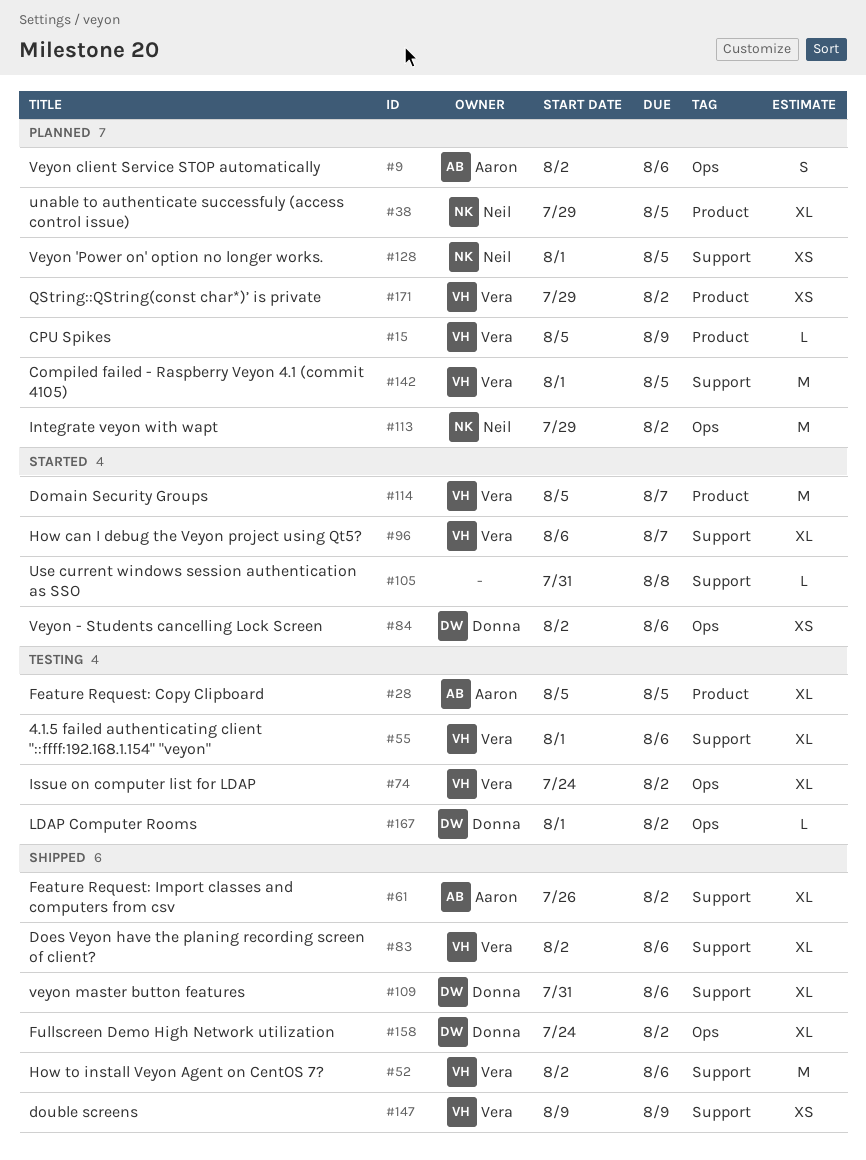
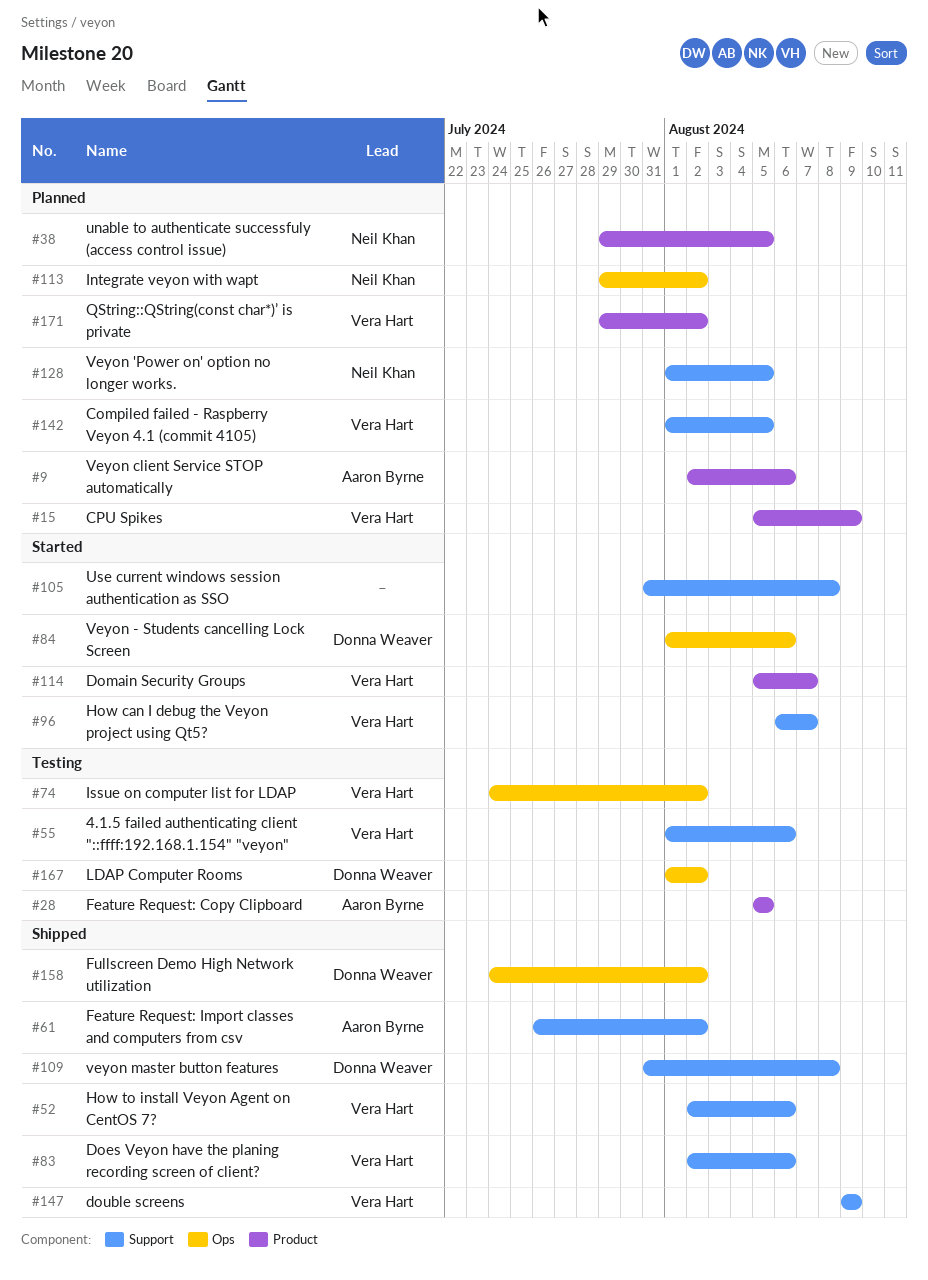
#9, label: Ops -> Product
#84, start: Aug 2 -> Aug 1
#109, due: Aug 6 -> Aug 8

